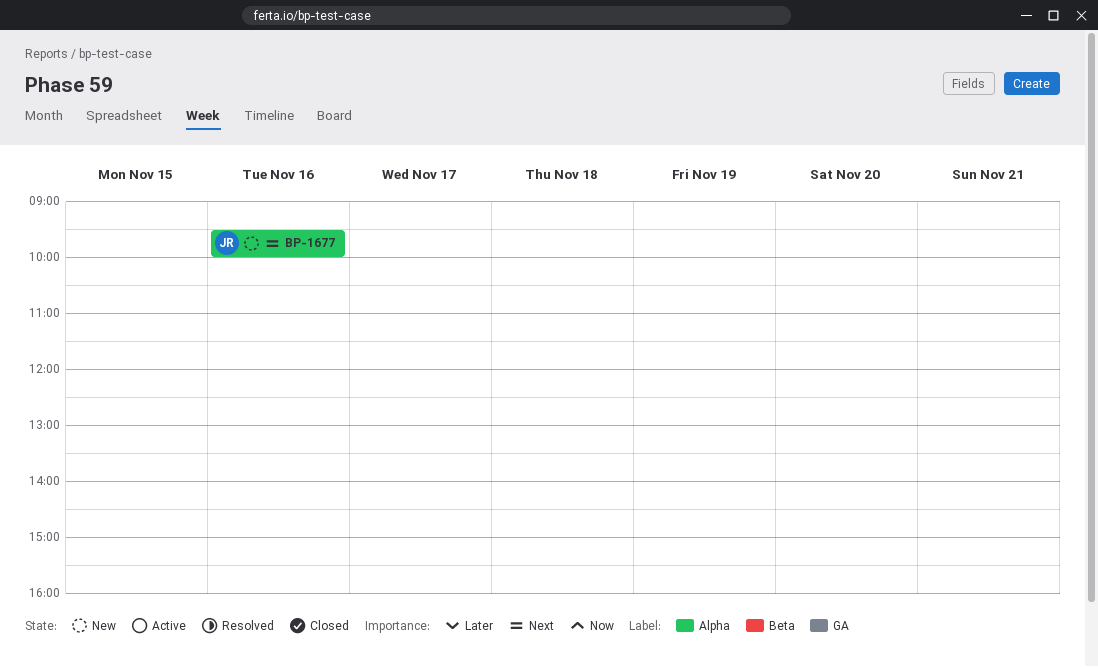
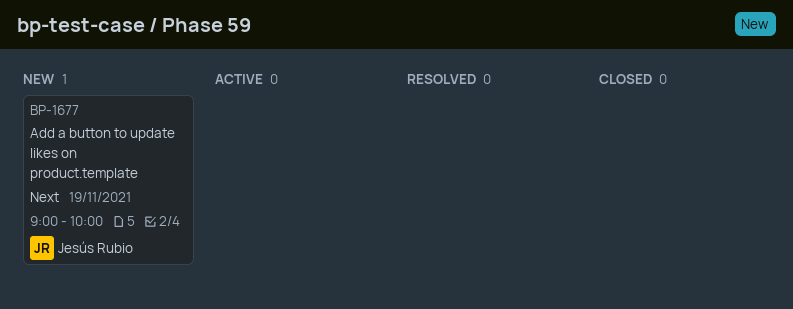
BP-1677, day: Nov 16 -> Nov 19
BP-1677, begins: 09:30 -> 09:00

